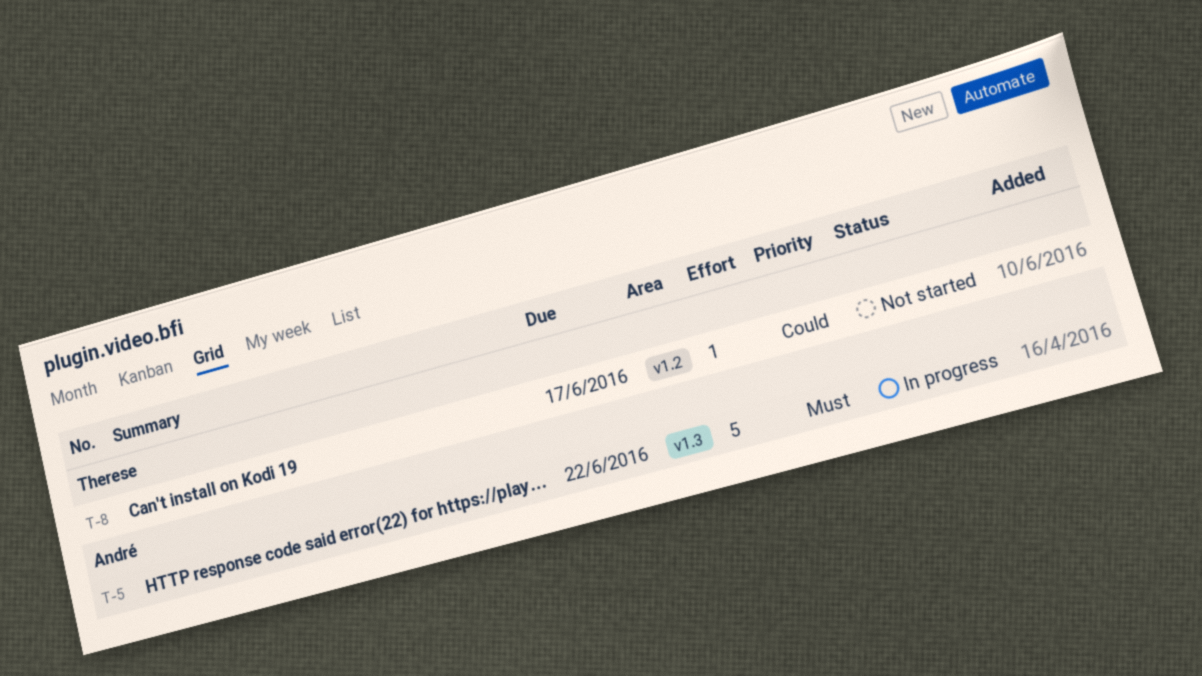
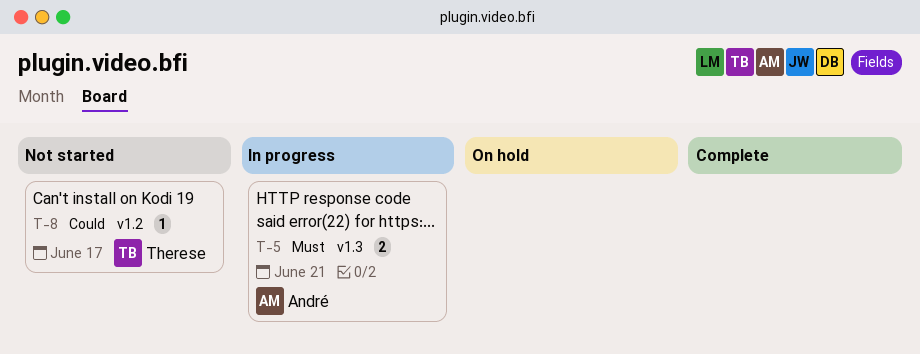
T-5, estimate: 5 -> 2
T-5, due: Jun 22 -> Jun 21

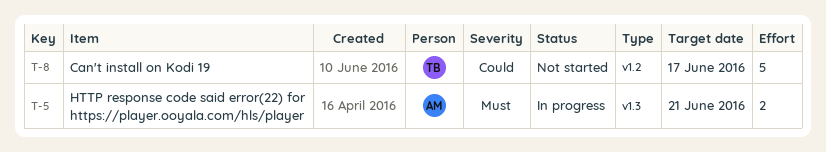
T-8, estimate: 1 -> 5

